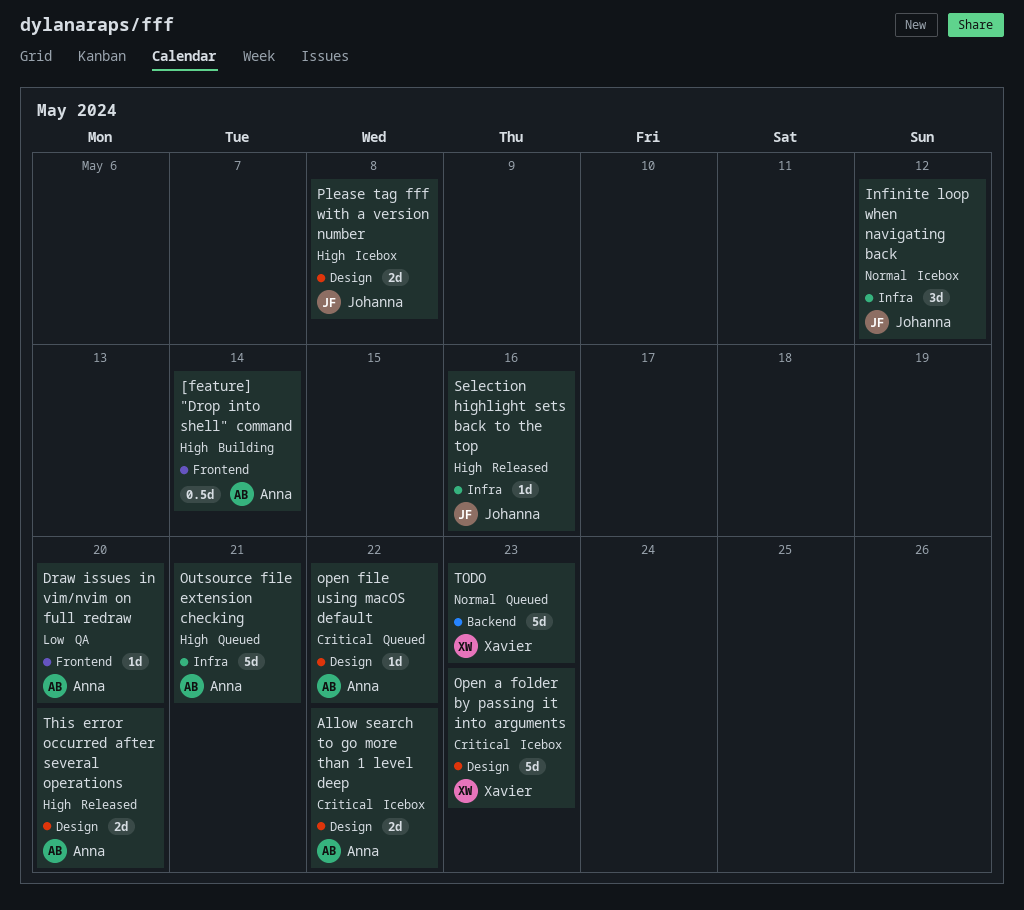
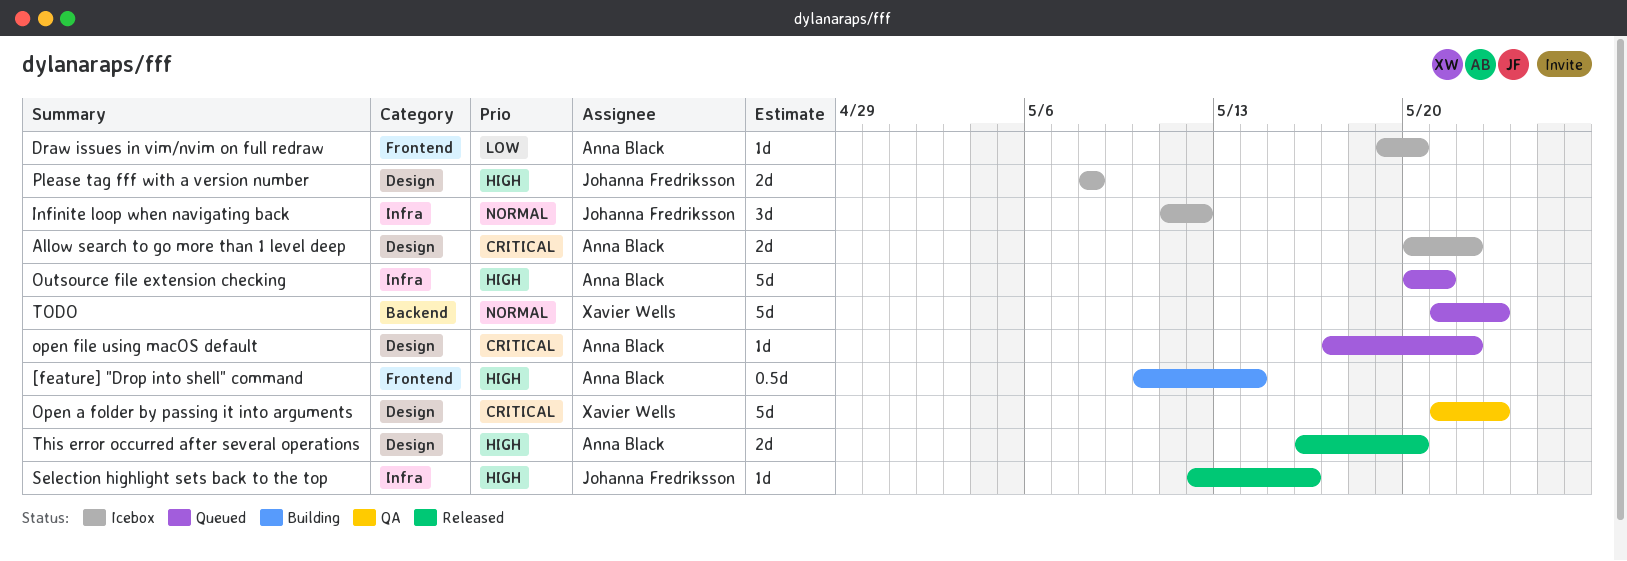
Draw issues in vim/nvim on full redraw, status: QA -> Icebox
Open a folder by passing it into arguments, status: Icebox -> QA

